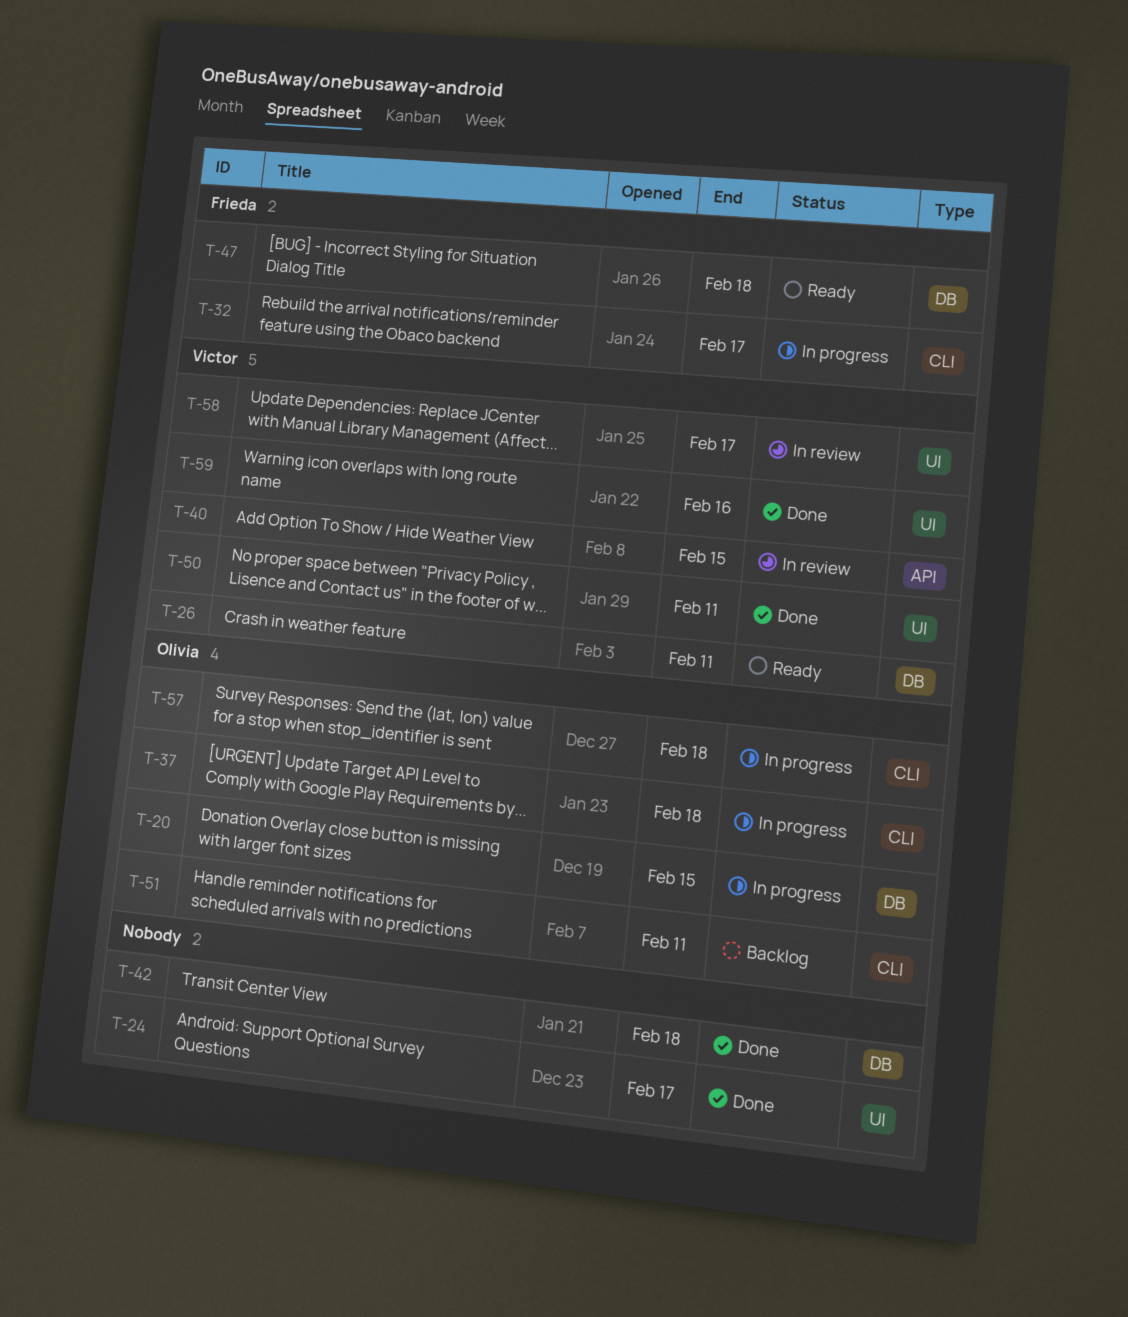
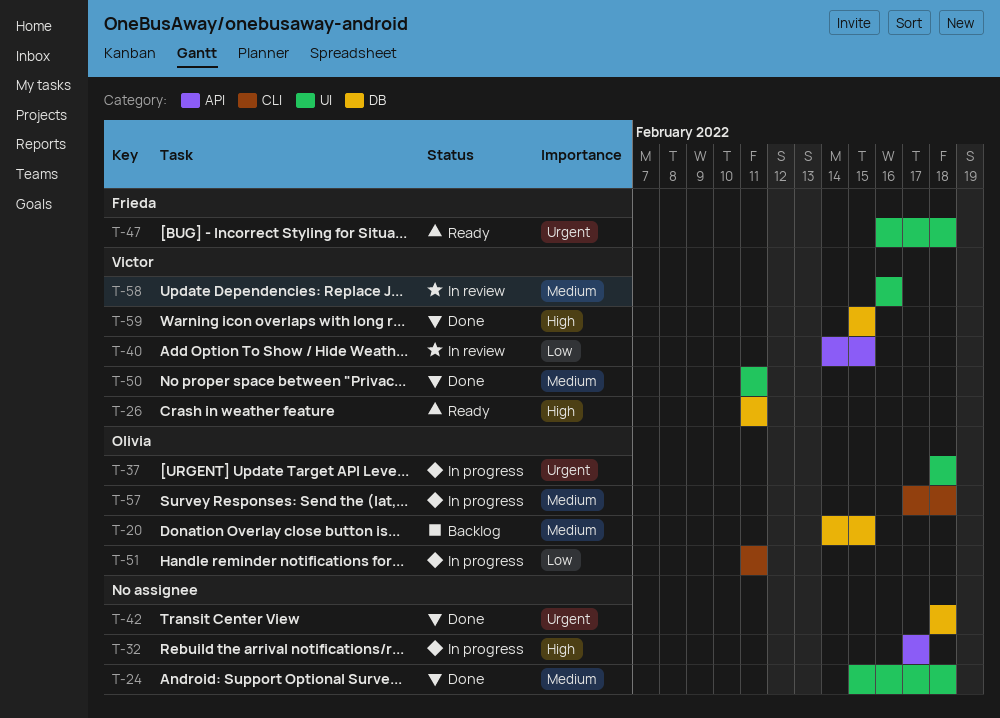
T-20, status: In progress -> Backlog
T-24, due: Feb 17 -> Feb 18
T-32, owner: Frieda -> none
T-32, label: CLI -> API
T-37, label: CLI -> UI
T-47, label: DB -> UI
T-51, status: Backlog -> In progress
T-58, due: Feb 17 -> Feb 16
T-59, label: UI -> DB
T-59, due: Feb 16 -> Feb 15

